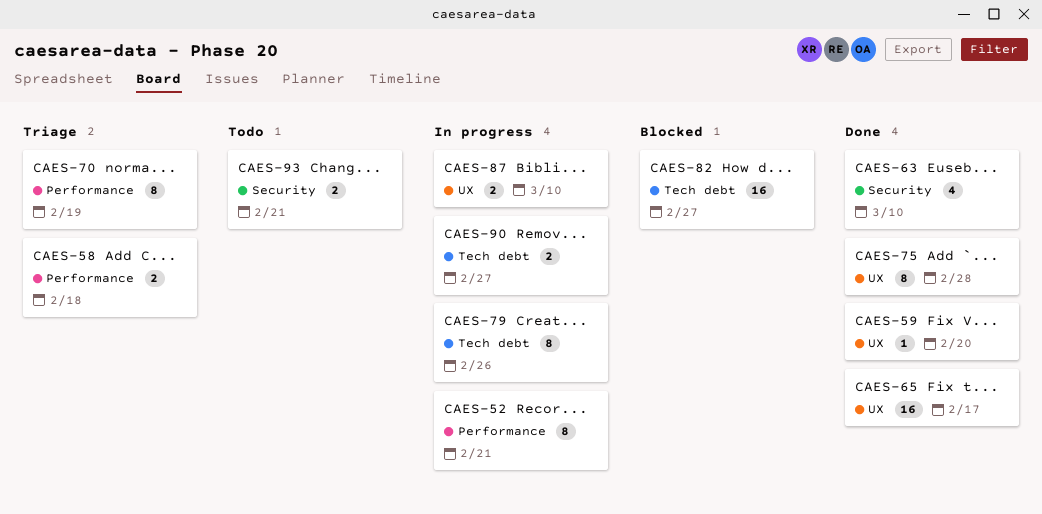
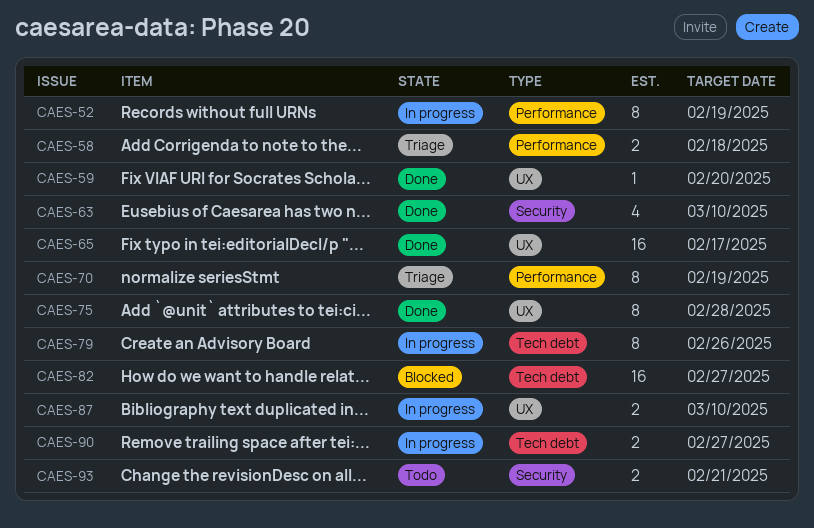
CAES-52, due: Feb 21 -> Feb 19

